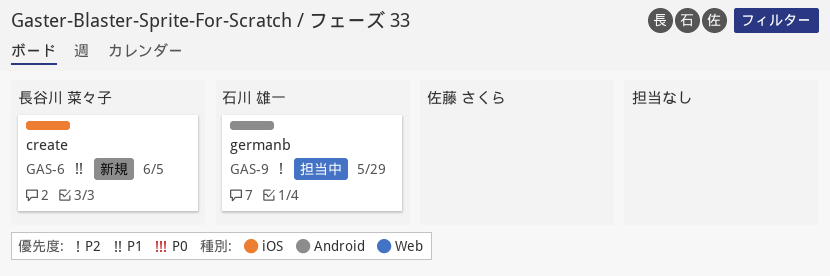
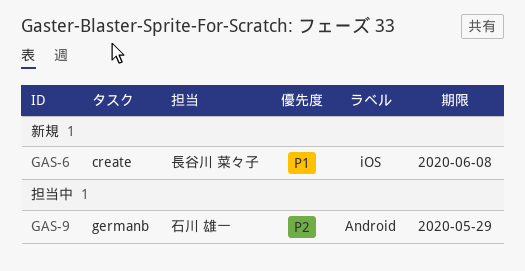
GAS-6, due: Jun 5 -> Jun 8

